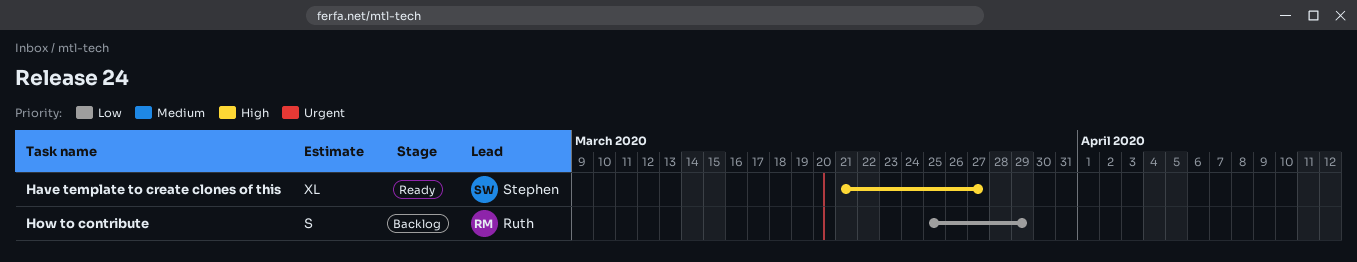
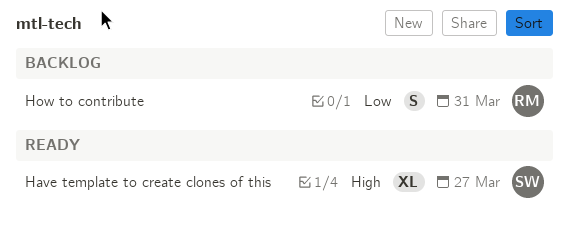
How to contribute, due: Mar 29 -> Mar 31

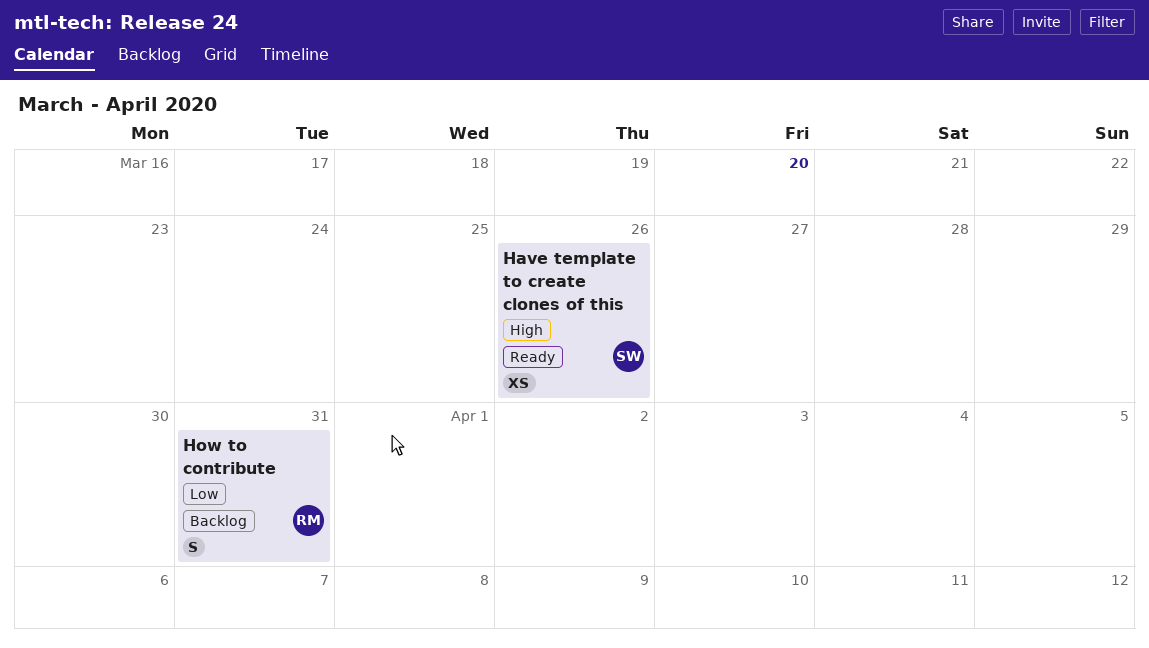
Have template to create clones of this, estimate: XL -> XS
Have template to create clones of this, due: Mar 27 -> Mar 26

